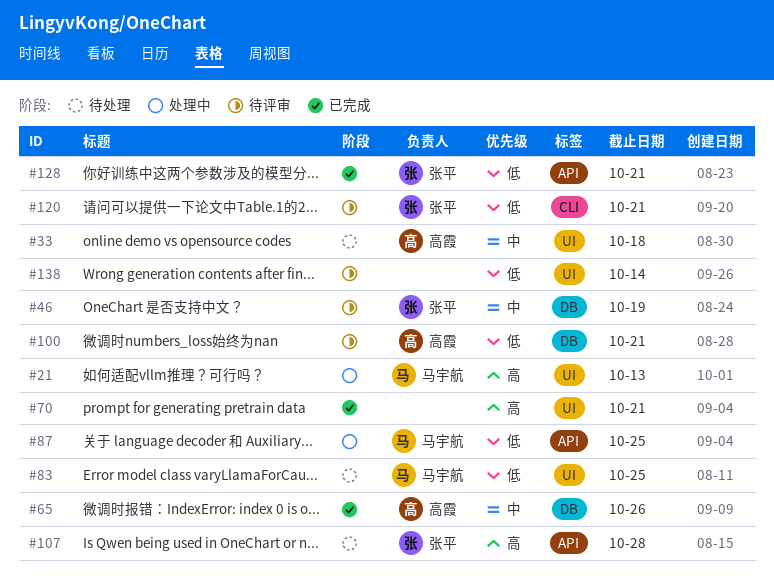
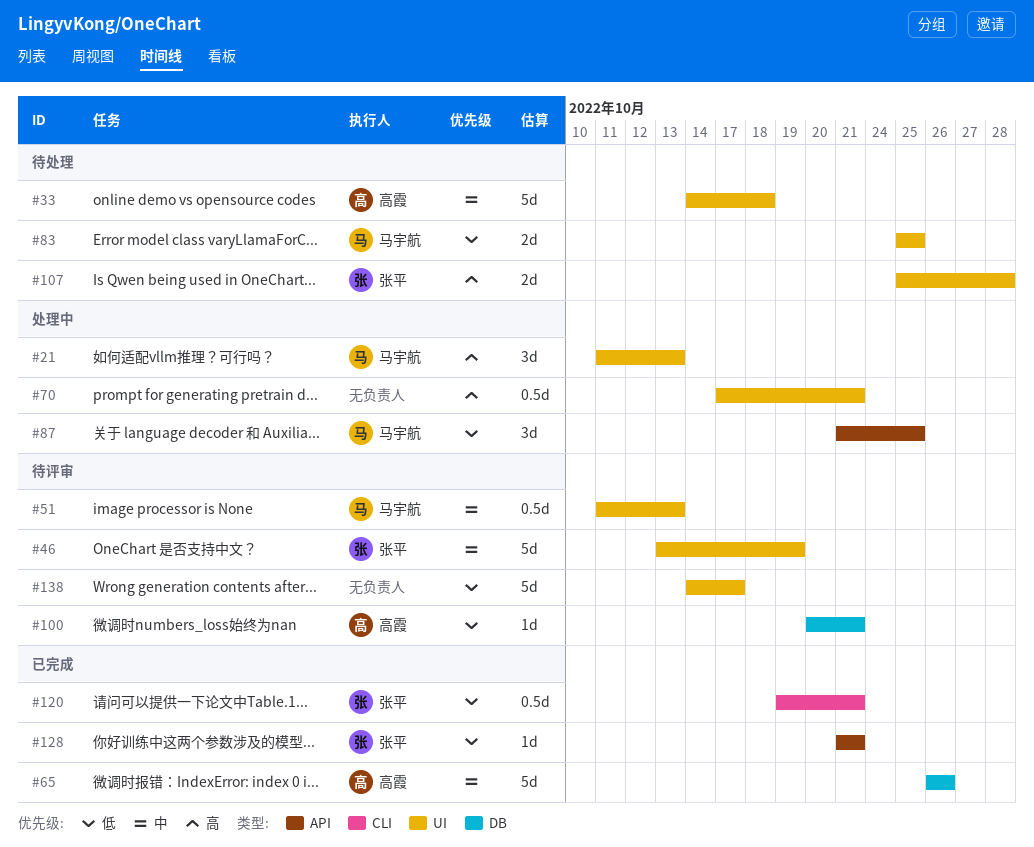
#46, label: DB -> UI
#51: none -> present
#70, status: 已完成 -> 处理中
#107, label: API -> UI
#120, status: 待评审 -> 已完成
#138, due: Oct 14 -> Oct 17

